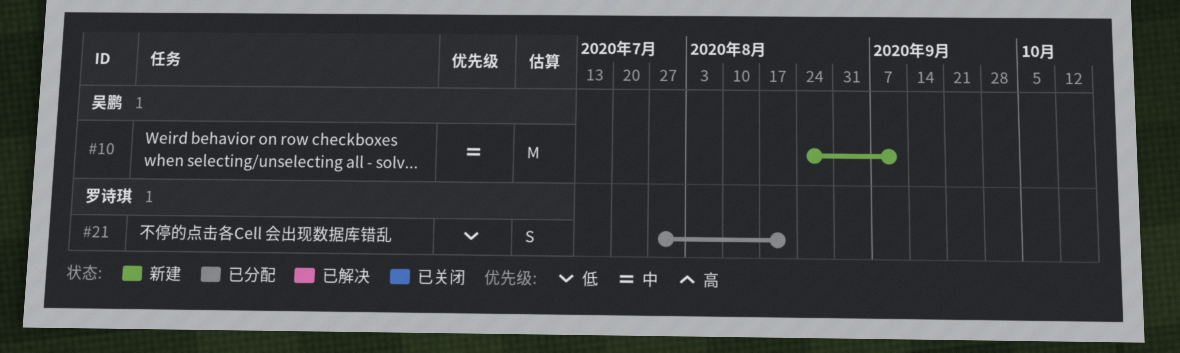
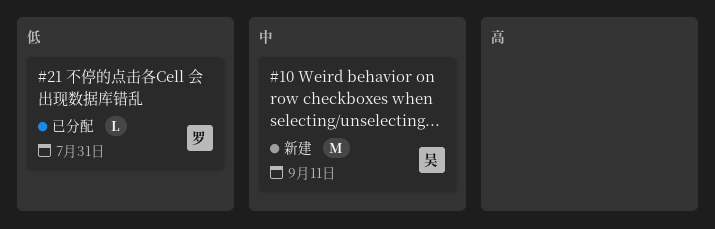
#21, estimate: S -> L
#21, due: Aug 21 -> Jul 31

